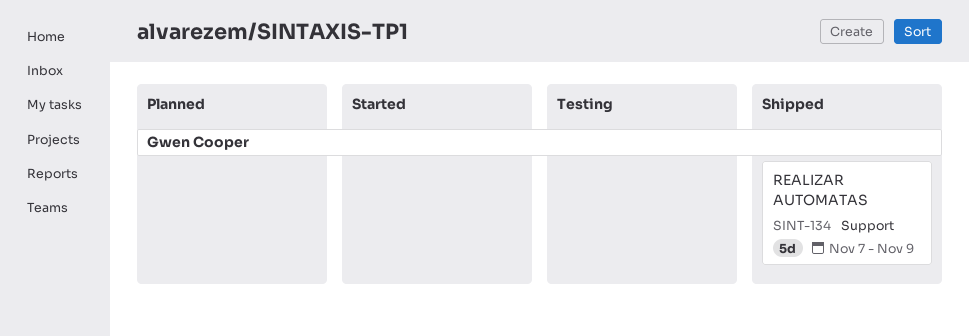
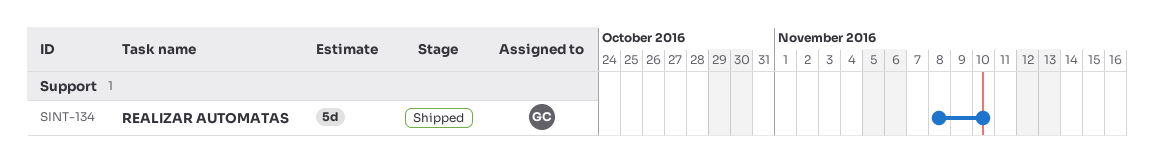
SINT-134, start: Nov 7 -> Nov 8
SINT-134, due: Nov 9 -> Nov 10

